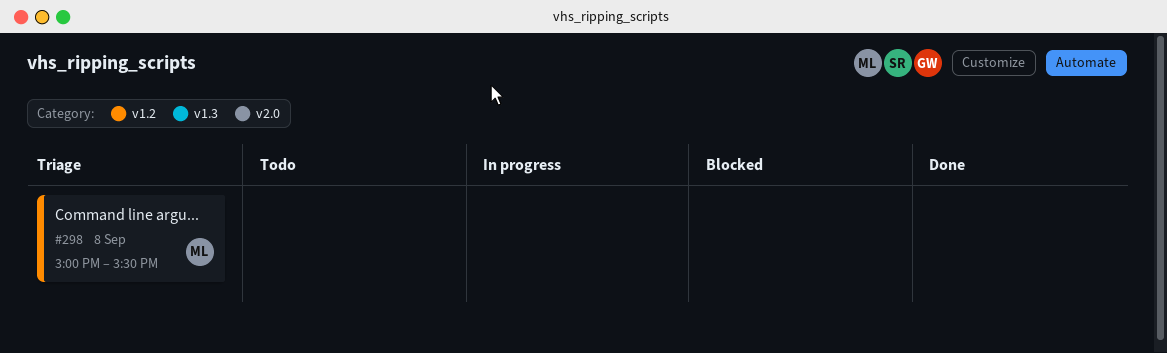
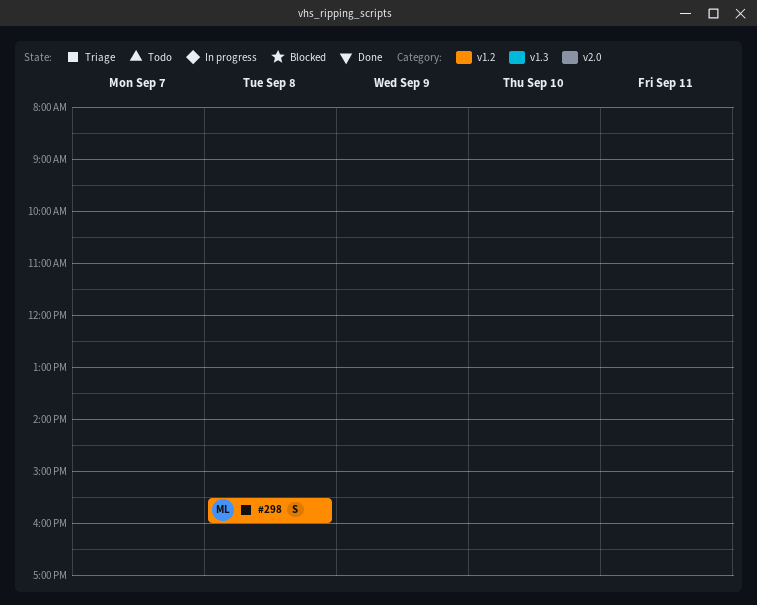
#298, begins: 15:00 -> 15:30
#298, ends: 15:30 -> 16:00

